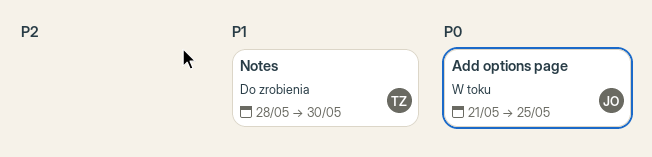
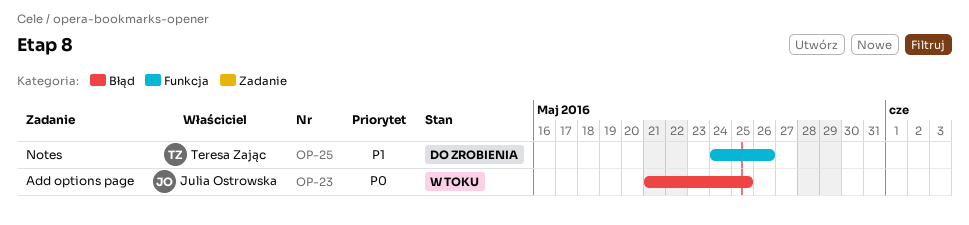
Notes, start: May 28 -> May 24
Notes, due: May 30 -> May 26

